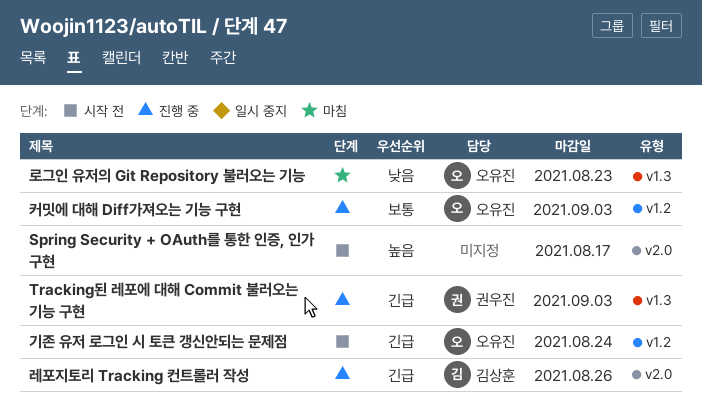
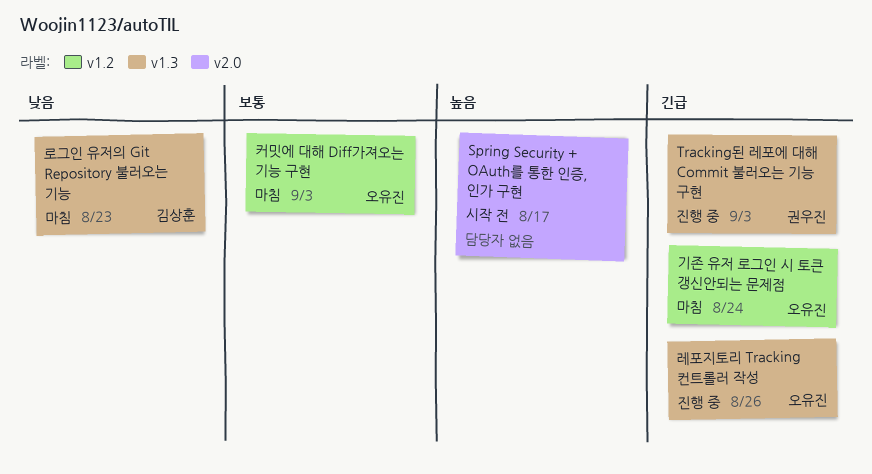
기존 유저 로그인 시 토큰 갱신안되는 문제점, status: 시작 전 -> 마침
레포지토리 Tracking 컨트롤러 작성, owner: 김상훈 -> 오유진
레포지토리 Tracking 컨트롤러 작성, label: v2.0 -> v1.3
로그인 유저의 Git Repository 불러오는 기능, owner: 오유진 -> 김상훈
커밋에 대해 Diff가져오는 기능 구현, status: 진행 중 -> 마침

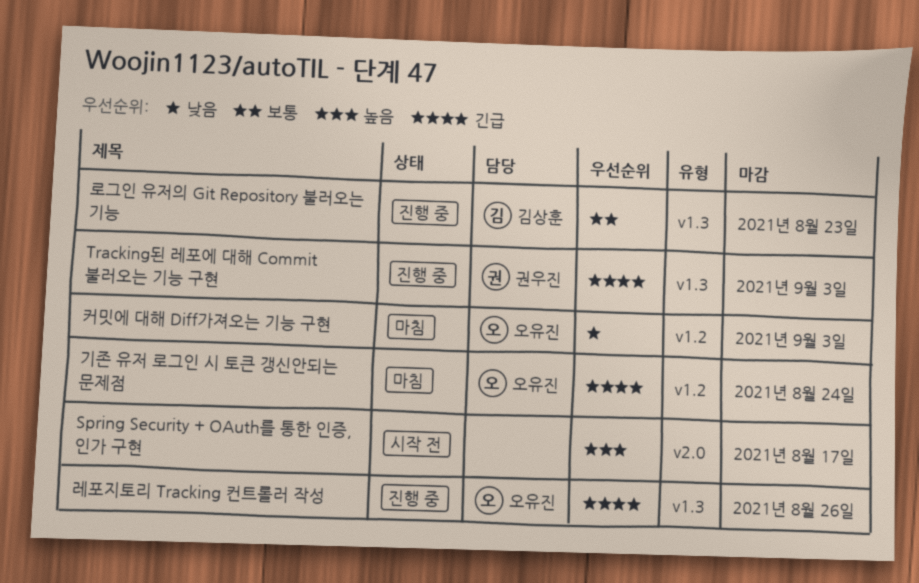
로그인 유저의 Git Repository 불러오는 기능, status: 마침 -> 진행 중
로그인 유저의 Git Repository 불러오는 기능, priority: 낮음 -> 보통
커밋에 대해 Diff가져오는 기능 구현, priority: 보통 -> 낮음

